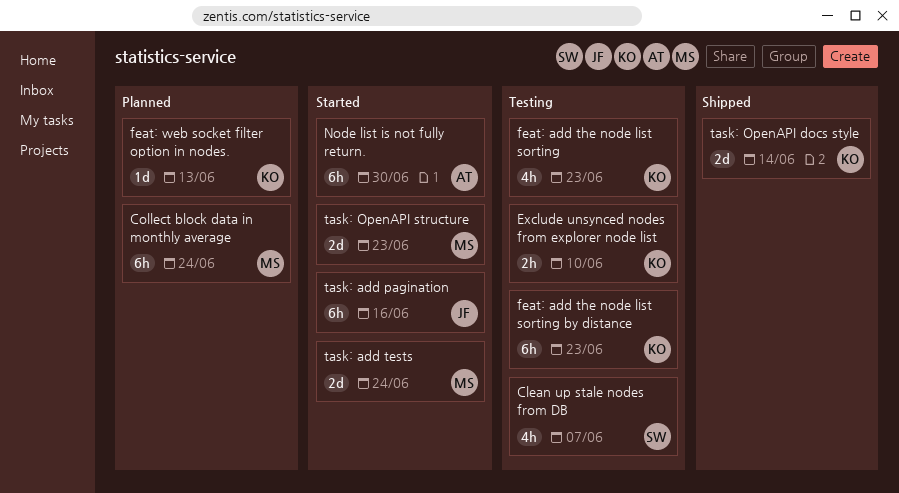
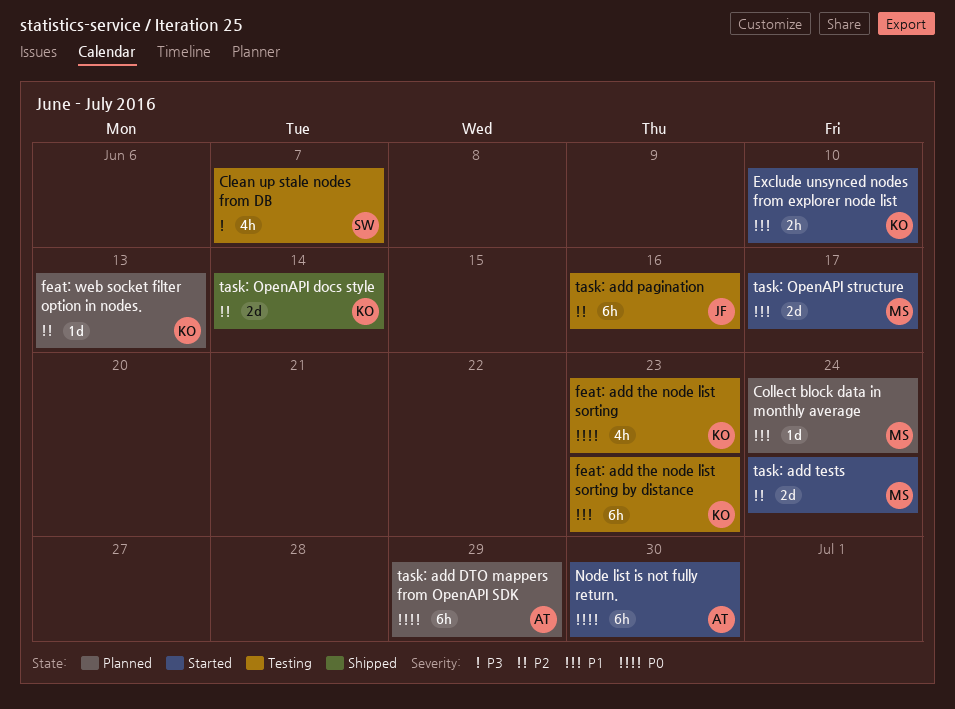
Collect block data in monthly average, estimate: 6h -> 1d
Exclude unsynced nodes from explorer node list, status: Testing -> Started
task: add DTO mappers from OpenAPI SDK: none -> present
task: add pagination, status: Started -> Testing
task: OpenAPI structure, due: Jun 23 -> Jun 17

